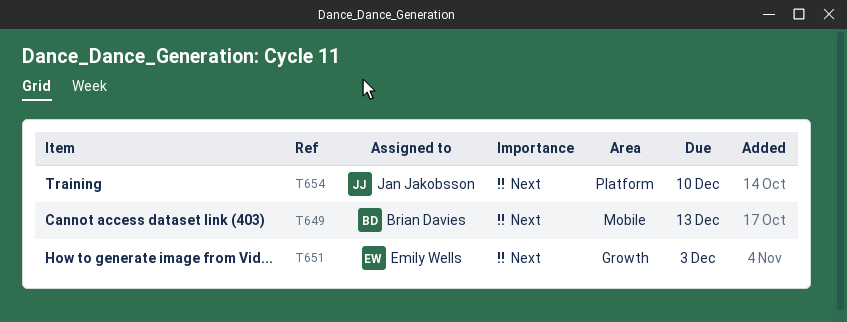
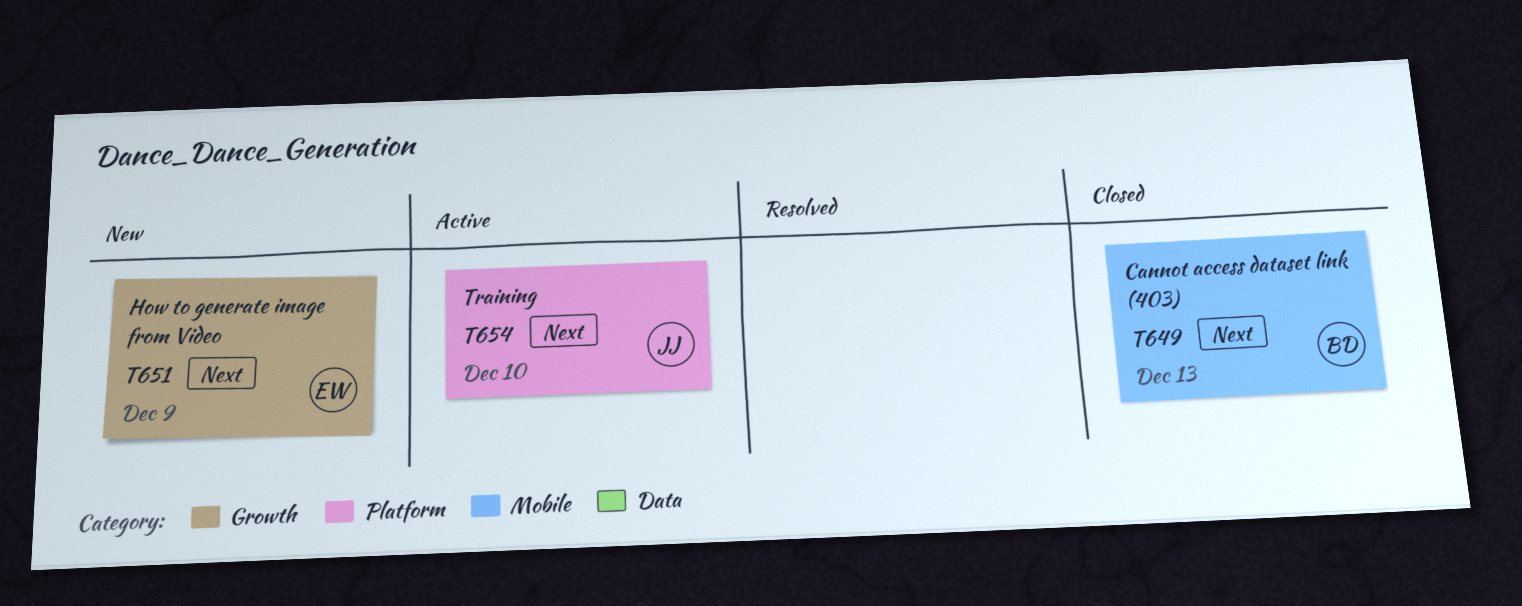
T651, due: Dec 3 -> Dec 9

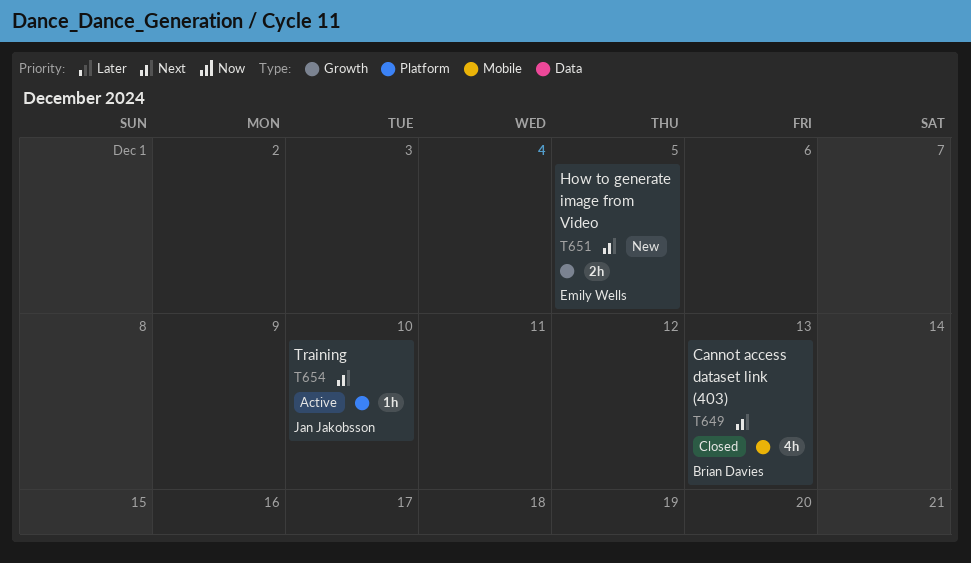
T651, due: Dec 9 -> Dec 5

